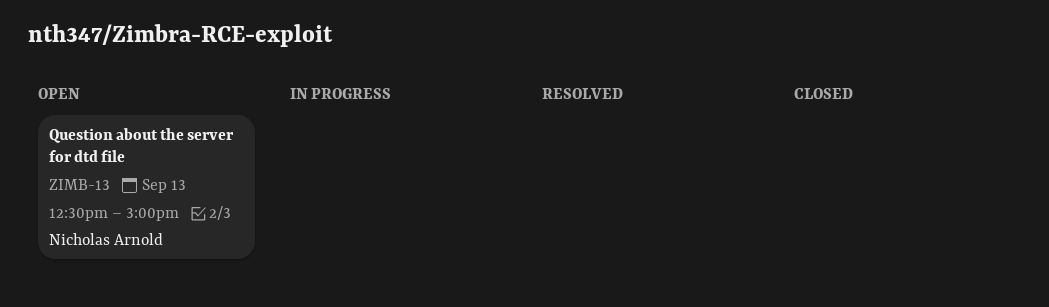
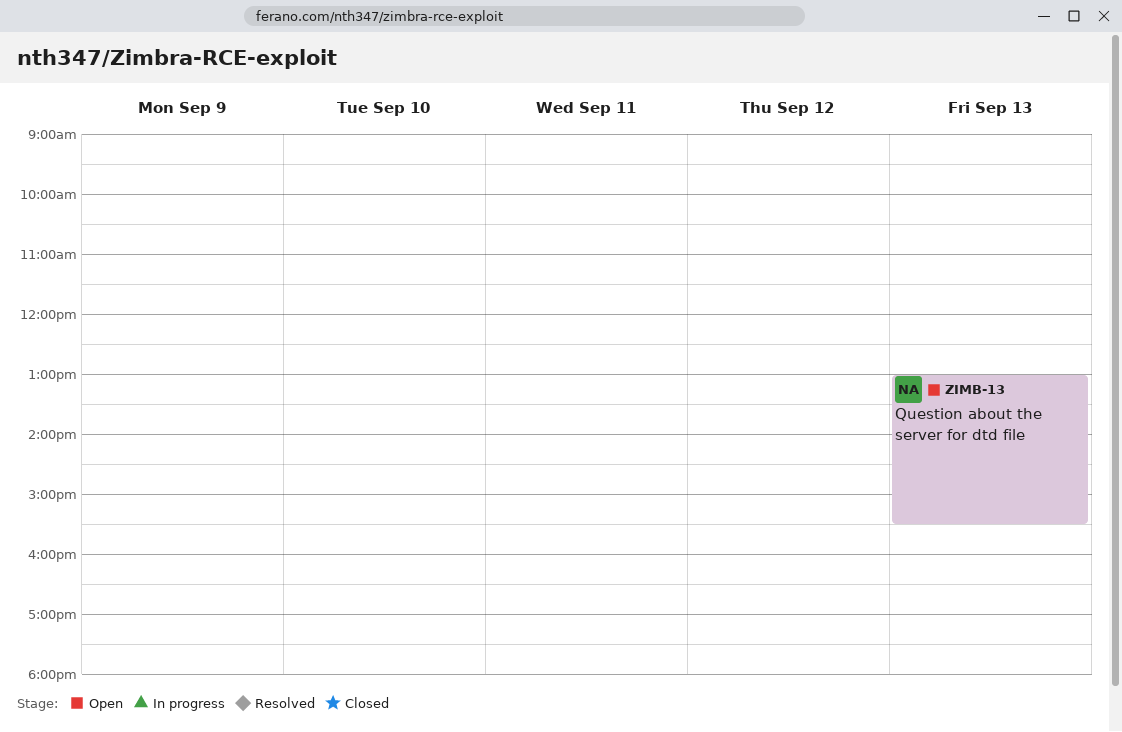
ZIMB-13, begins: 12:30 -> 13:00
ZIMB-13, ends: 15:00 -> 15:30

